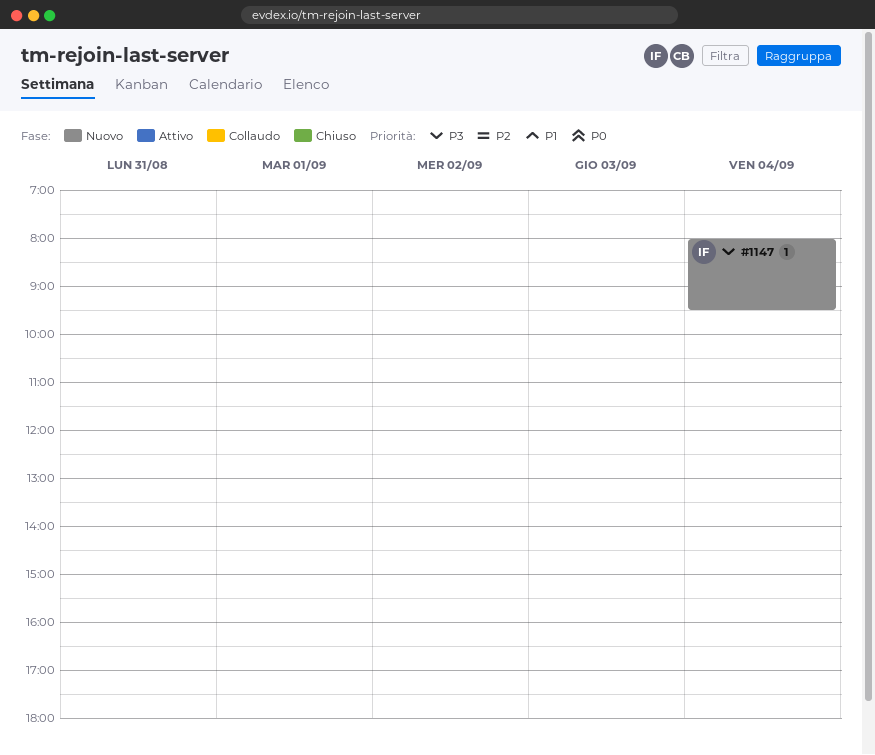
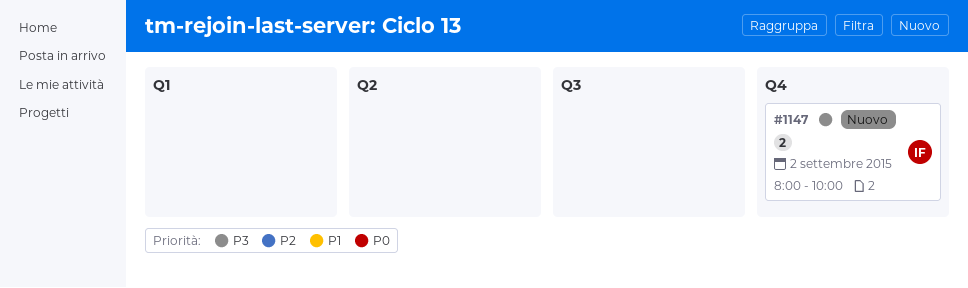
#1147, estimate: 1 -> 2
#1147, day: Sep 4 -> Sep 2
#1147, ends: 09:30 -> 10:00

